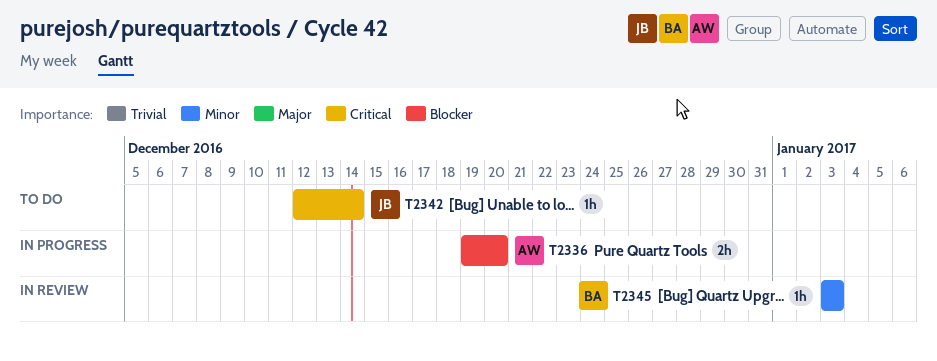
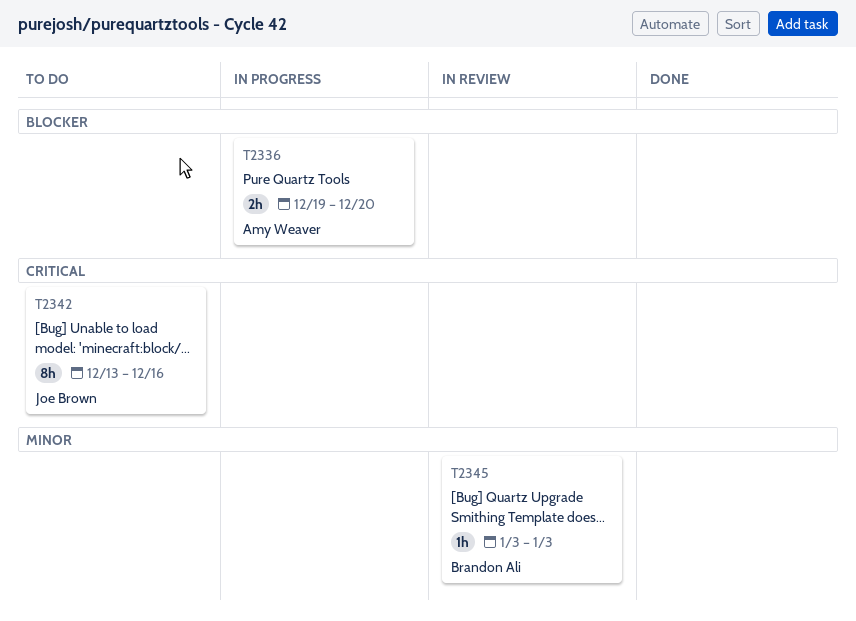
T2342, estimate: 1h -> 8h
T2342, start: Dec 12 -> Dec 13
T2342, due: Dec 14 -> Dec 16

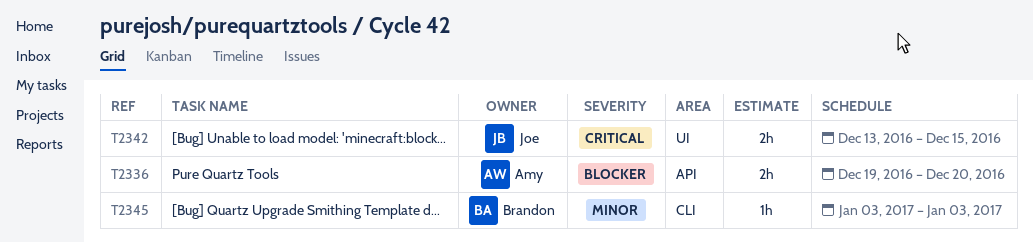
T2342, estimate: 8h -> 2h
T2342, due: Dec 16 -> Dec 15

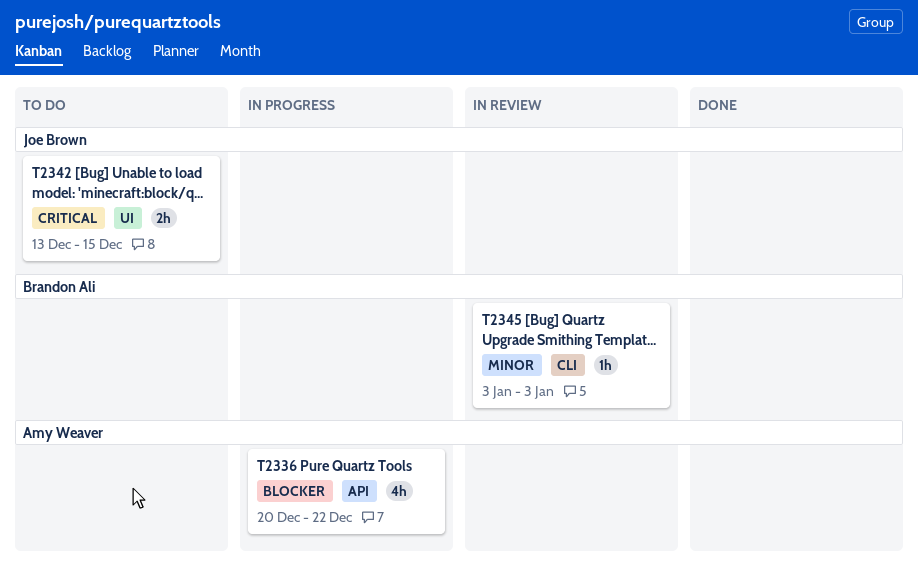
T2336, estimate: 2h -> 4h
T2336, start: Dec 19 -> Dec 20
T2336, due: Dec 20 -> Dec 22

